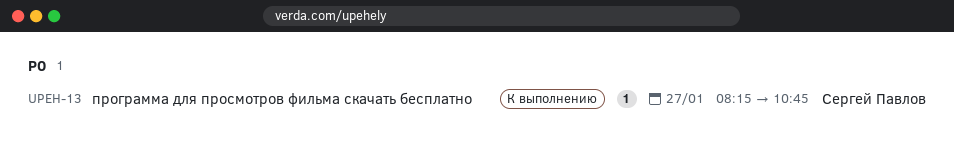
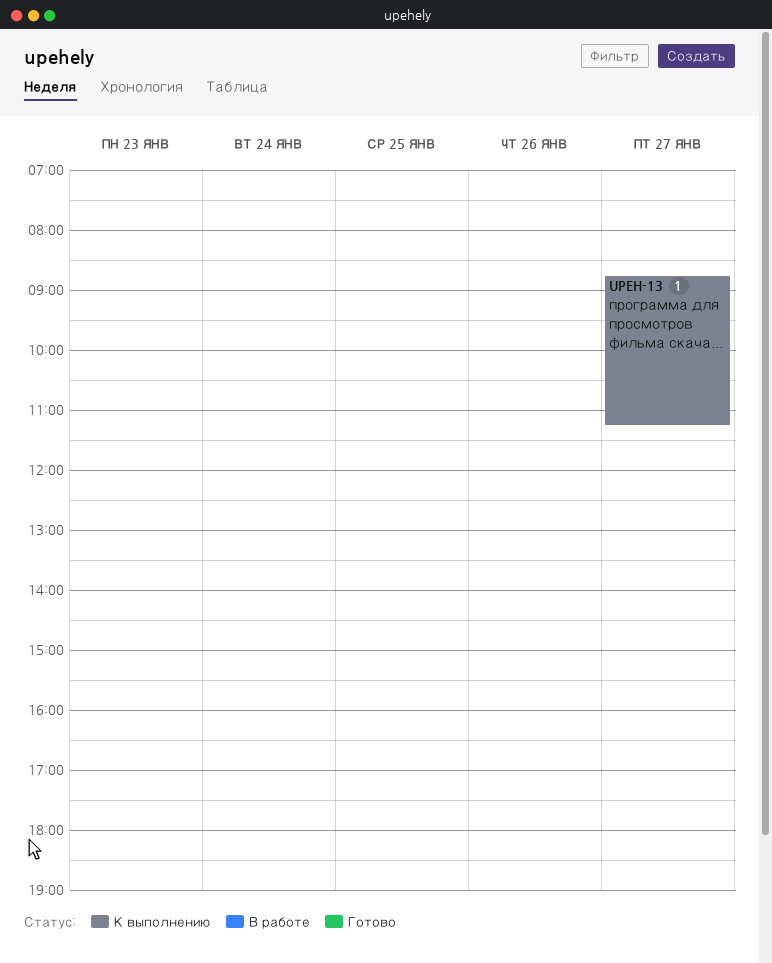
UPEH-13, begins: 08:15 -> 08:45
UPEH-13, ends: 10:45 -> 11:15

